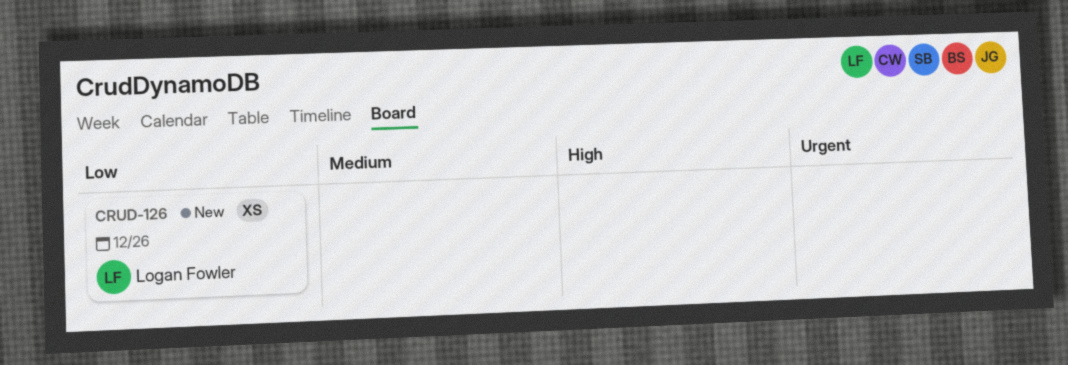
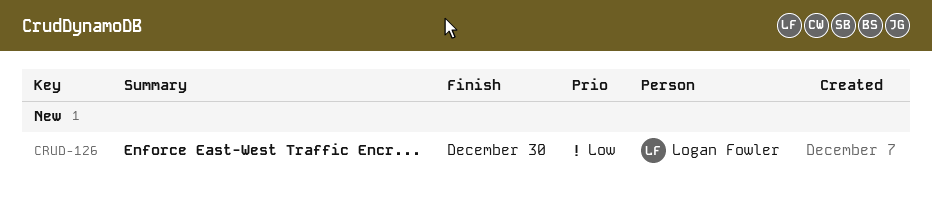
CRUD-126, due: Dec 26 -> Dec 30

